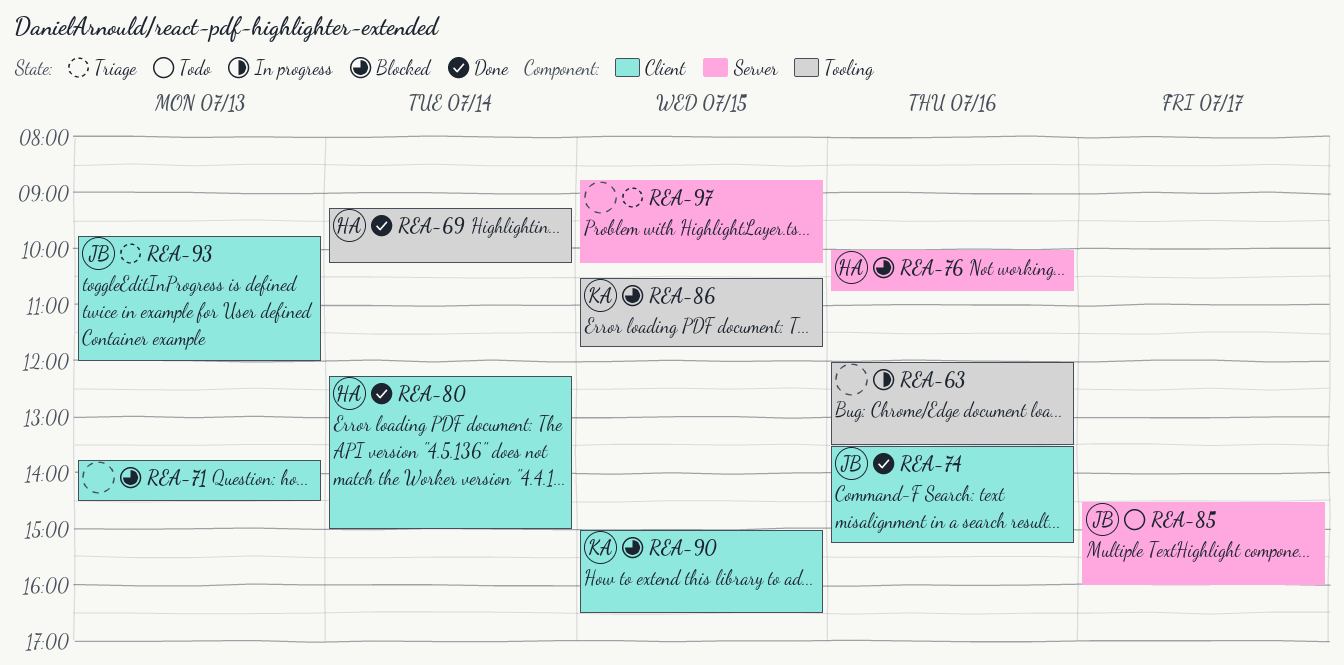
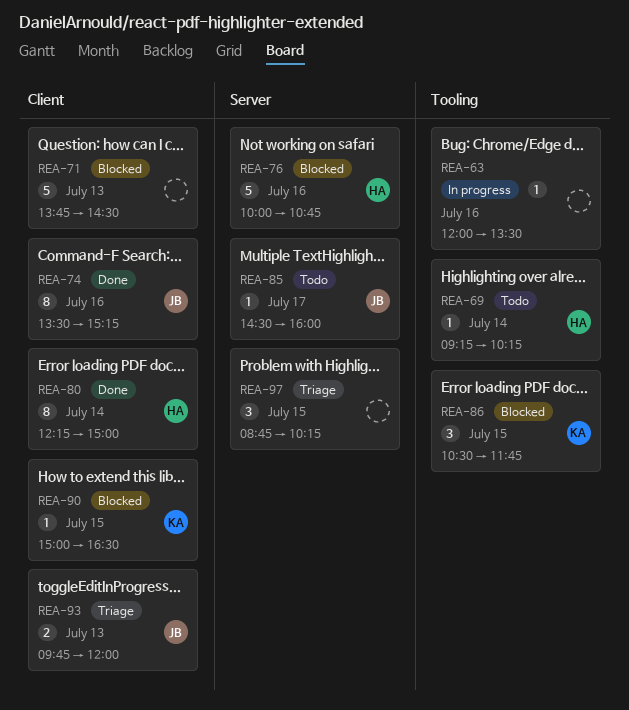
REA-69, status: Done -> Todo

